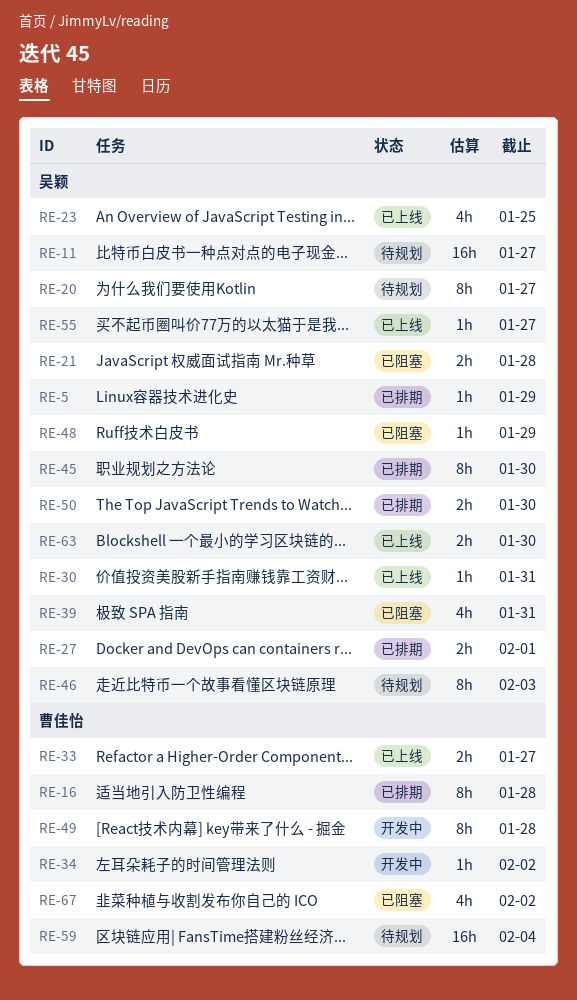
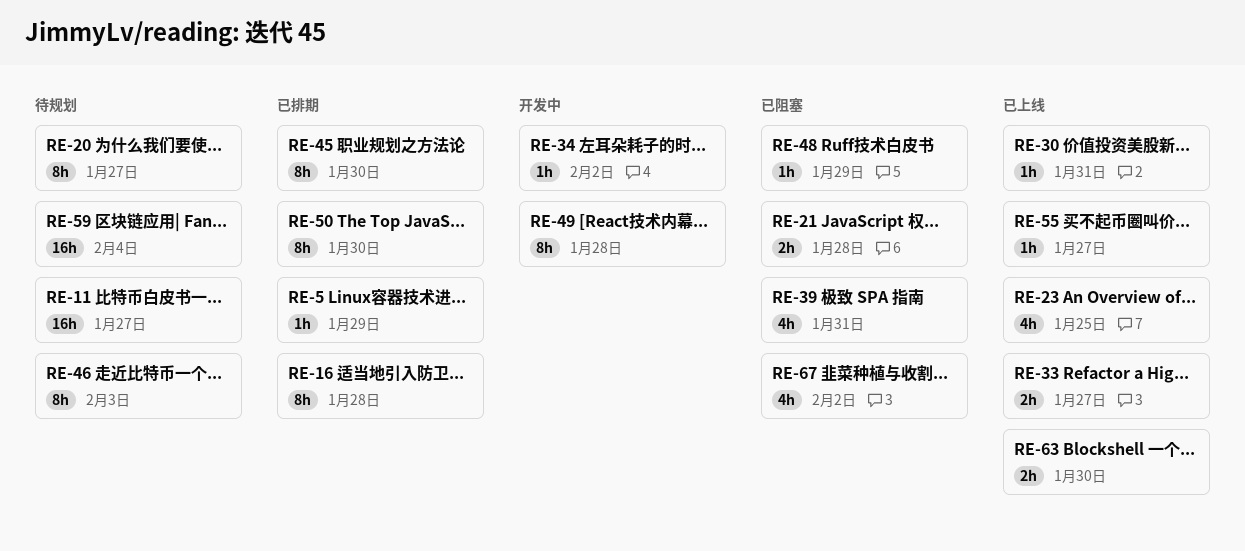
RE-27: present -> none
RE-50, estimate: 2h -> 8h

